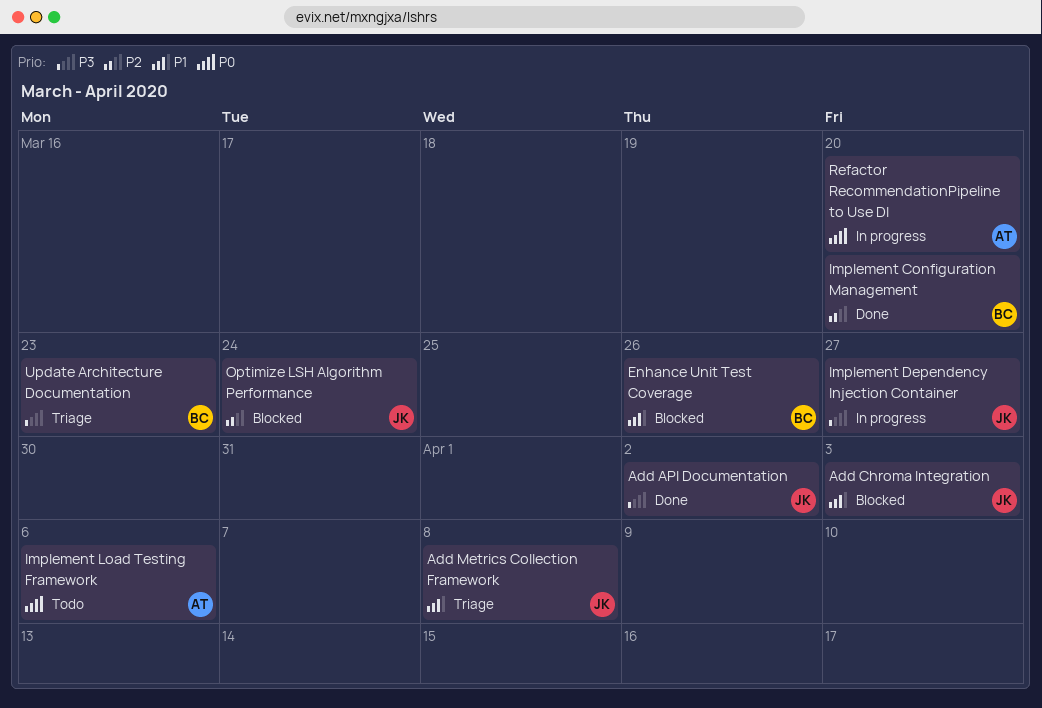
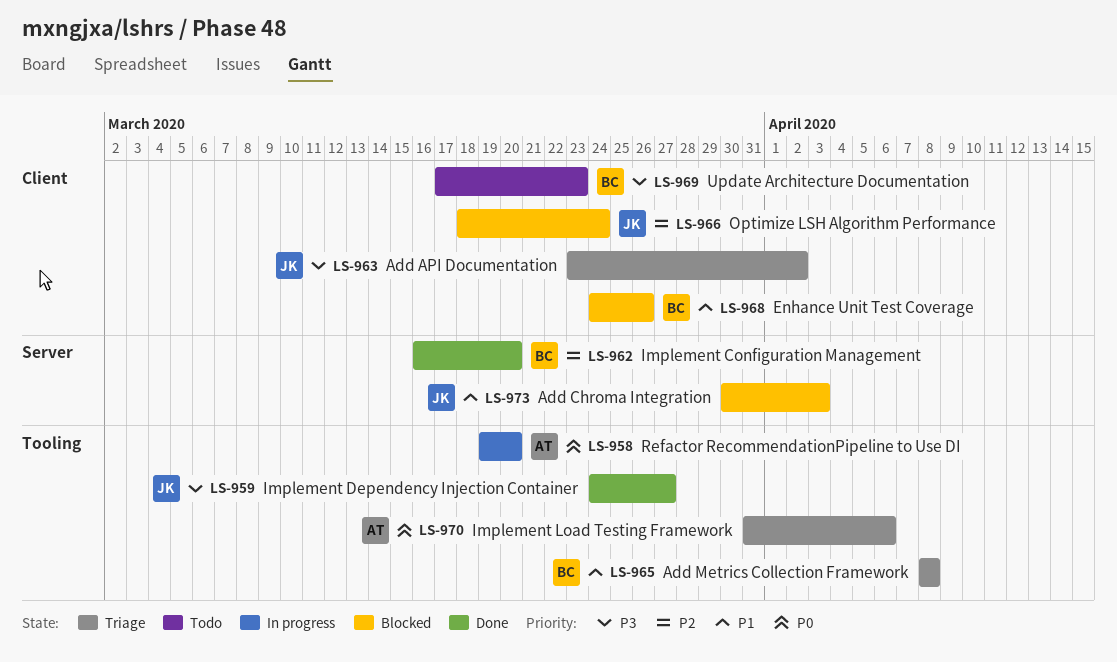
Add API Documentation, status: Done -> Triage
Add Metrics Collection Framework, owner: JK -> BC
Implement Dependency Injection Container, status: In progress -> Done
Implement Load Testing Framework, status: Todo -> Triage
Update Architecture Documentation, status: Triage -> Todo

